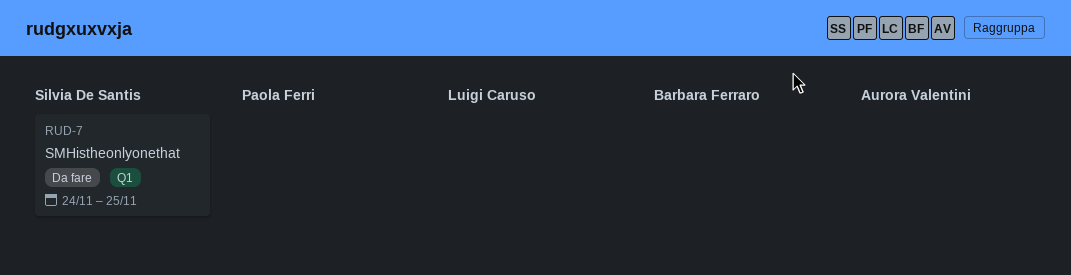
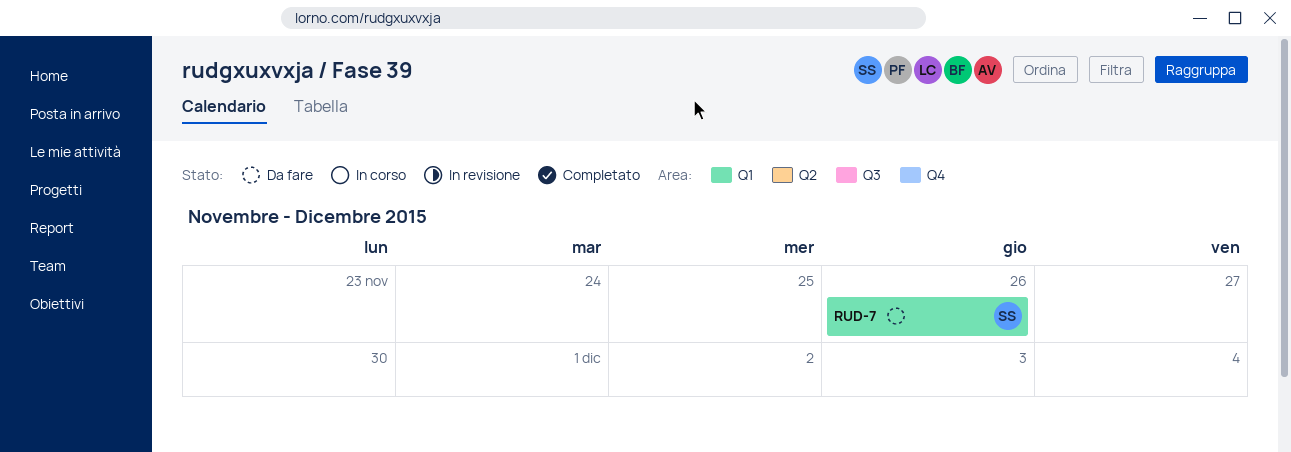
RUD-7, due: Nov 25 -> Nov 26

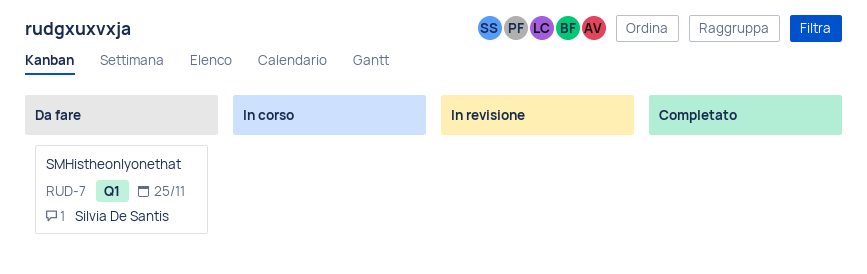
RUD-7, due: Nov 26 -> Nov 25

